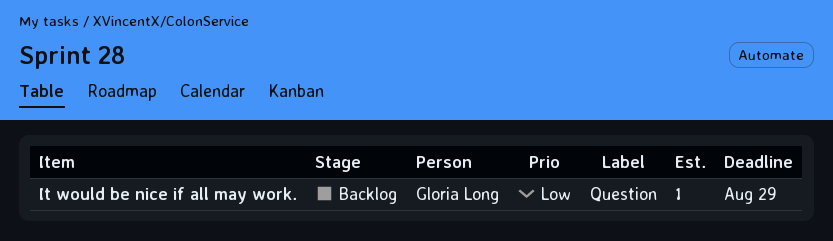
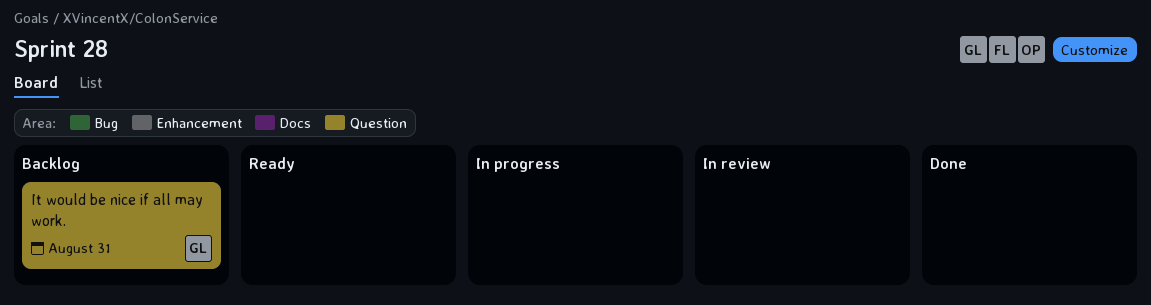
It would be nice if all may work., due: Aug 29 -> Aug 31

